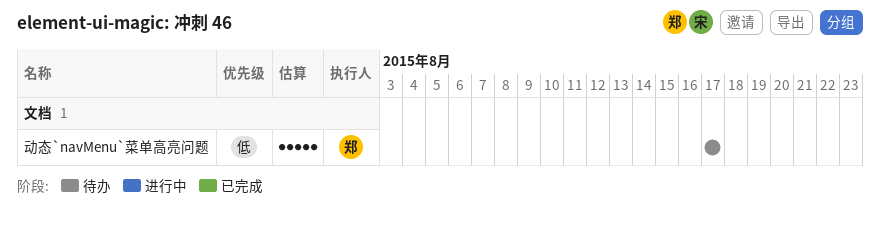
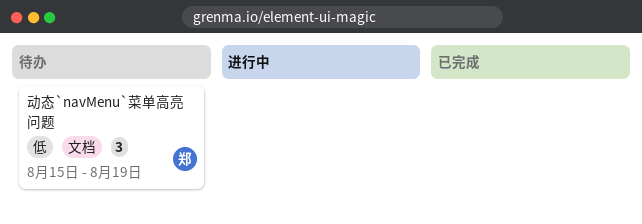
动态`navMenu`菜单高亮问题, estimate: 5 -> 3
动态`navMenu`菜单高亮问题, start: Aug 17 -> Aug 15
动态`navMenu`菜单高亮问题, due: Aug 17 -> Aug 19

